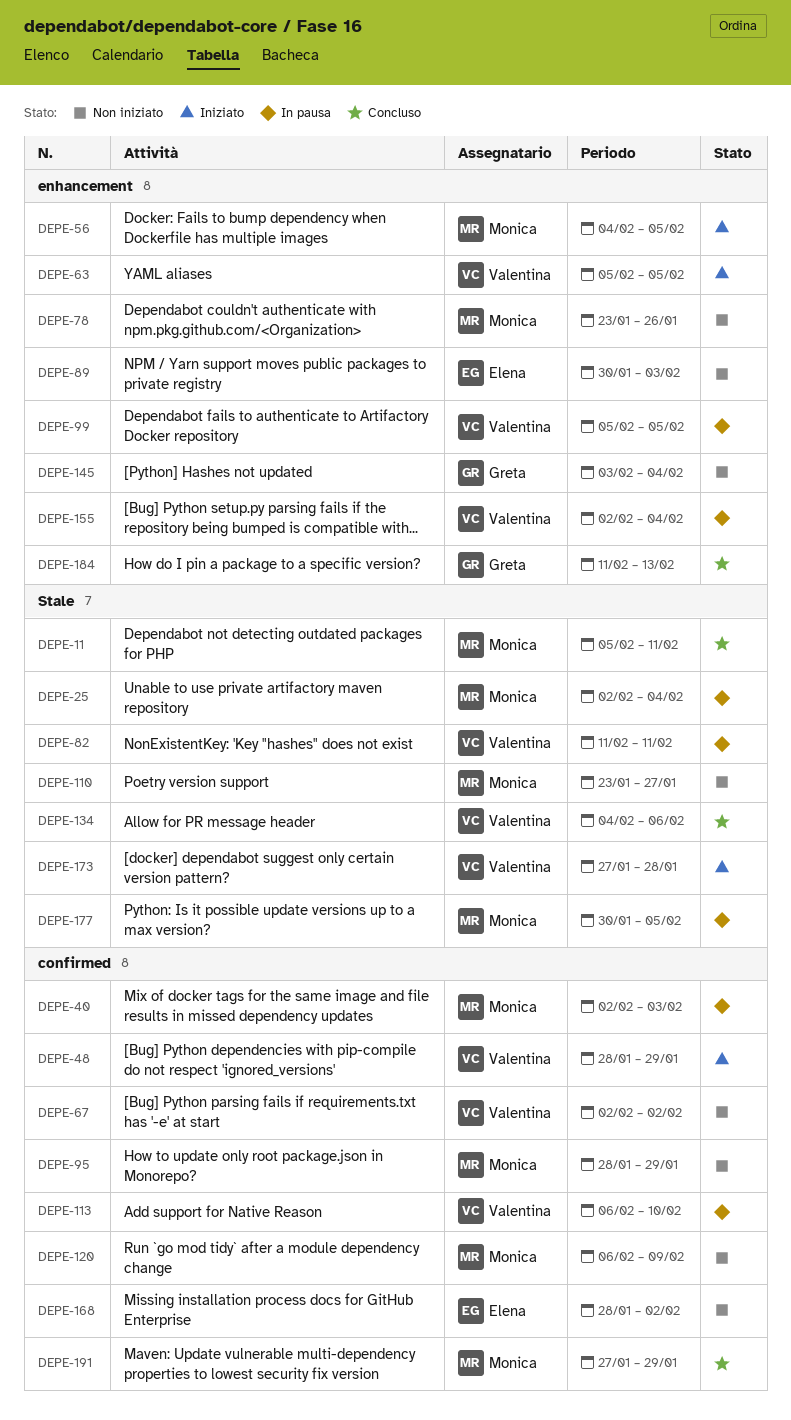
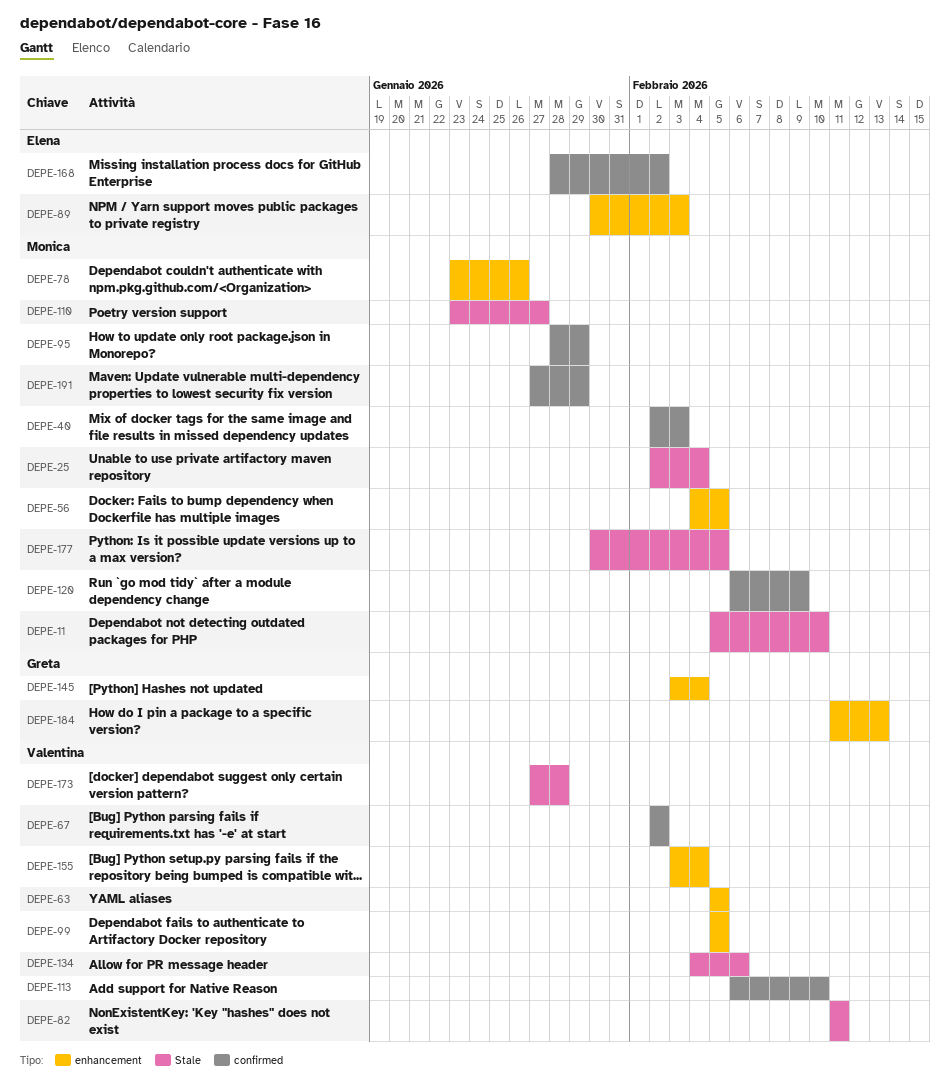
DEPE-11, due: Feb 11 -> Feb 10
DEPE-48: present -> none
DEPE-155, start: Feb 2 -> Feb 3

